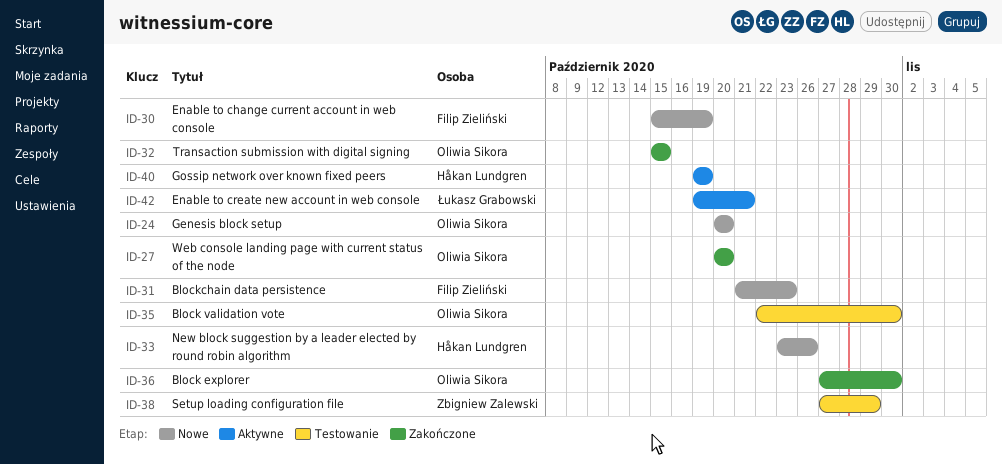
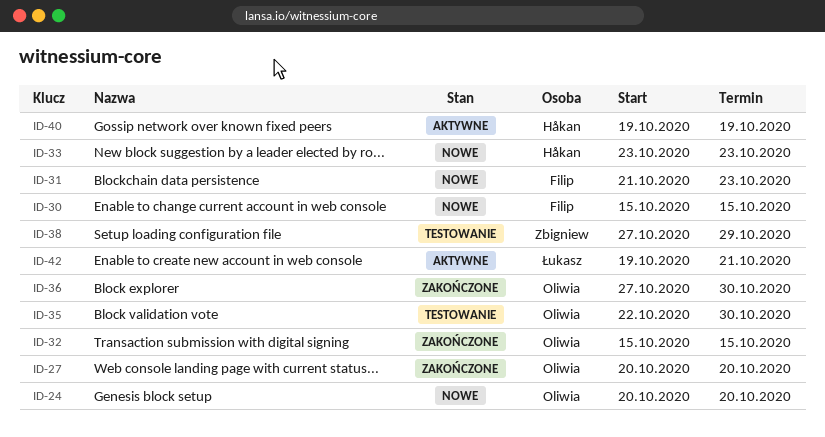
ID-30, due: Oct 19 -> Oct 15
ID-33, due: Oct 26 -> Oct 23

